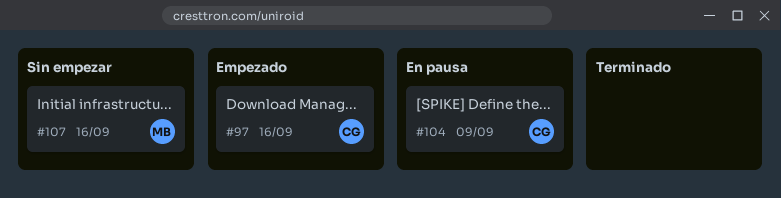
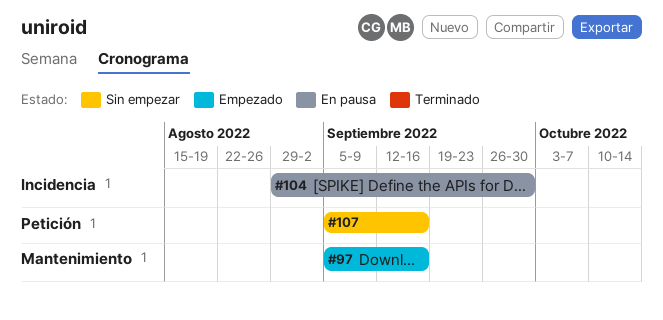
#104, due: Sep 9 -> Sep 30

